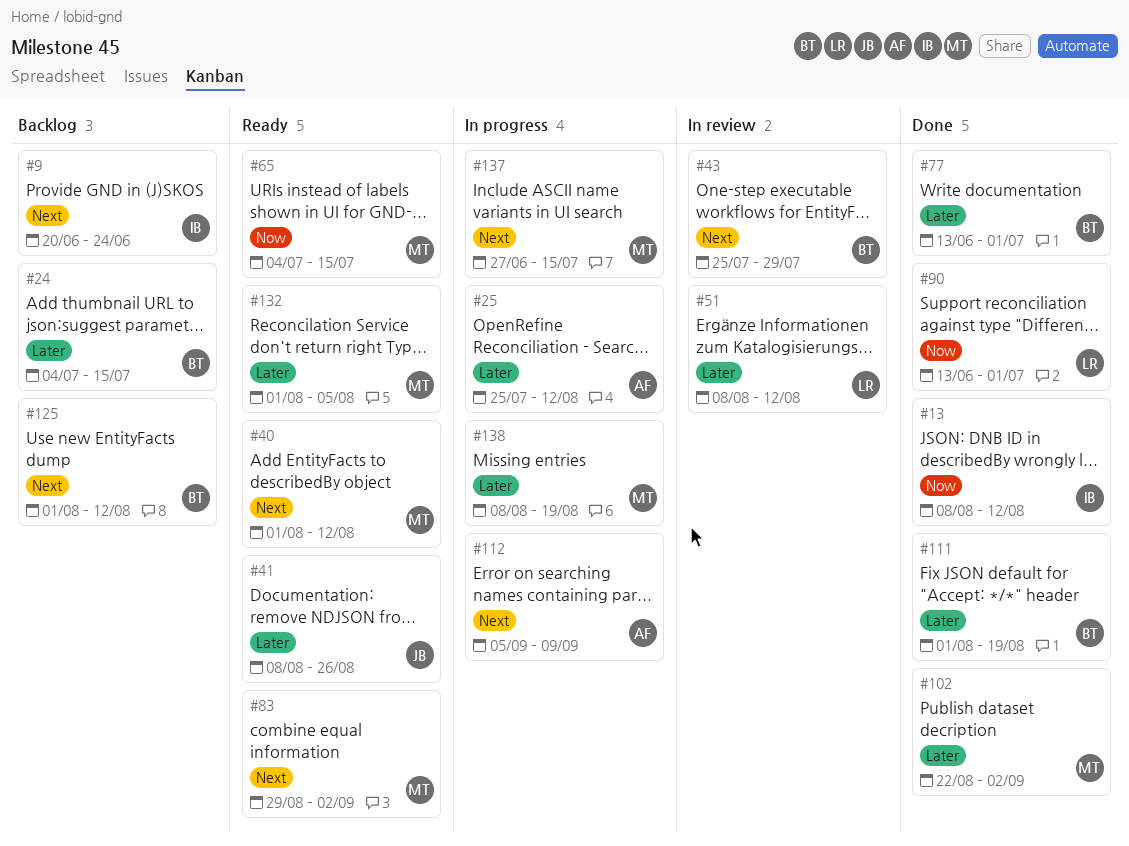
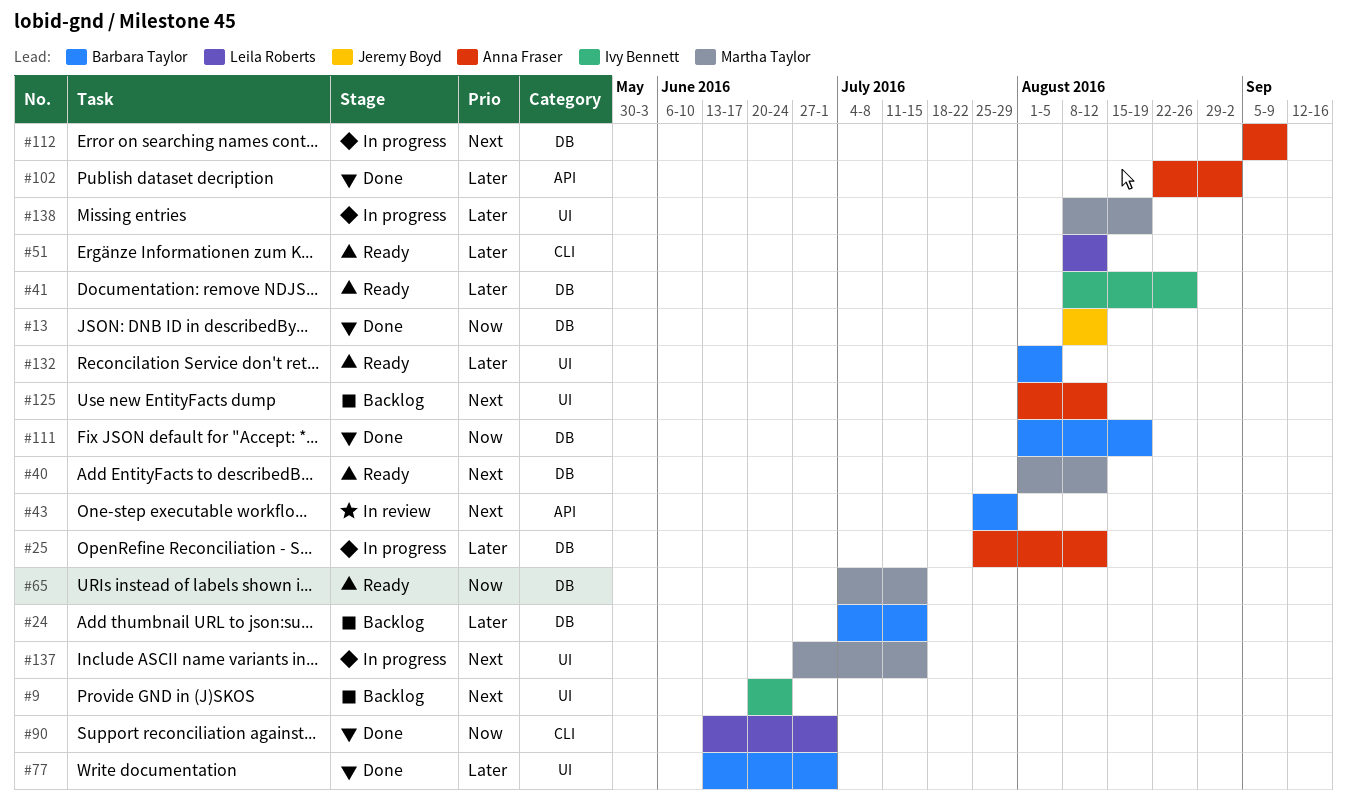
#13, owner: Ivy Bennett -> Jeremy Boyd
#41, owner: Jeremy Boyd -> Ivy Bennett
#51, status: In review -> Ready
#83: present -> none
#102, owner: Martha Taylor -> Anna Fraser
#111, priority: Later -> Now
#125, owner: Barbara Taylor -> Anna Fraser
#132, owner: Martha Taylor -> Barbara Taylor

